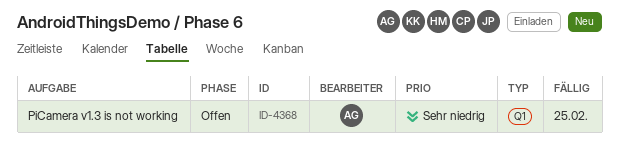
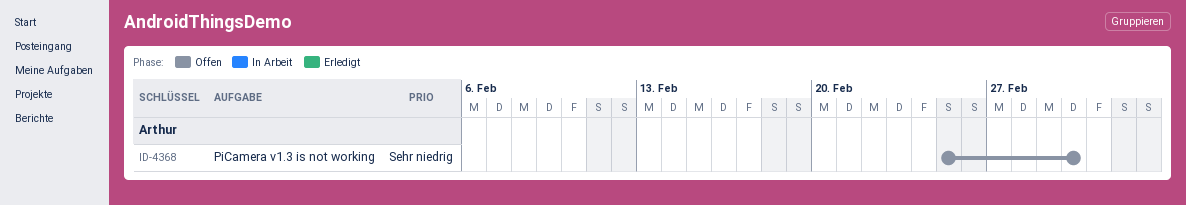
ID-4368, due: Feb 25 -> Mar 2

